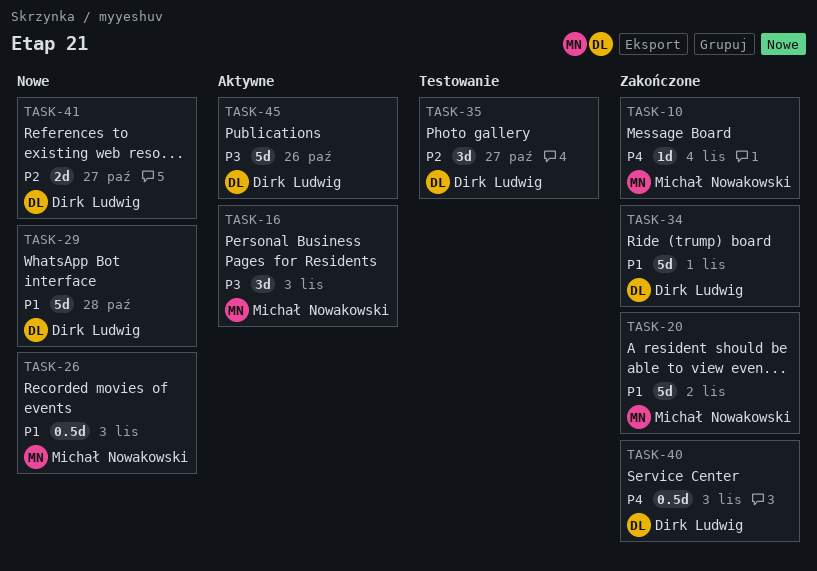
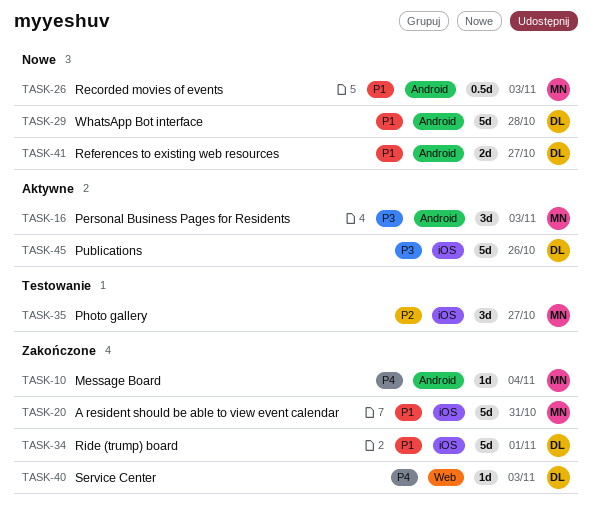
TASK-20, due: Nov 2 -> Oct 31
TASK-35, owner: Dirk Ludwig -> Michał Nowakowski
TASK-40, estimate: 0.5d -> 1d
TASK-41, priority: P2 -> P1

